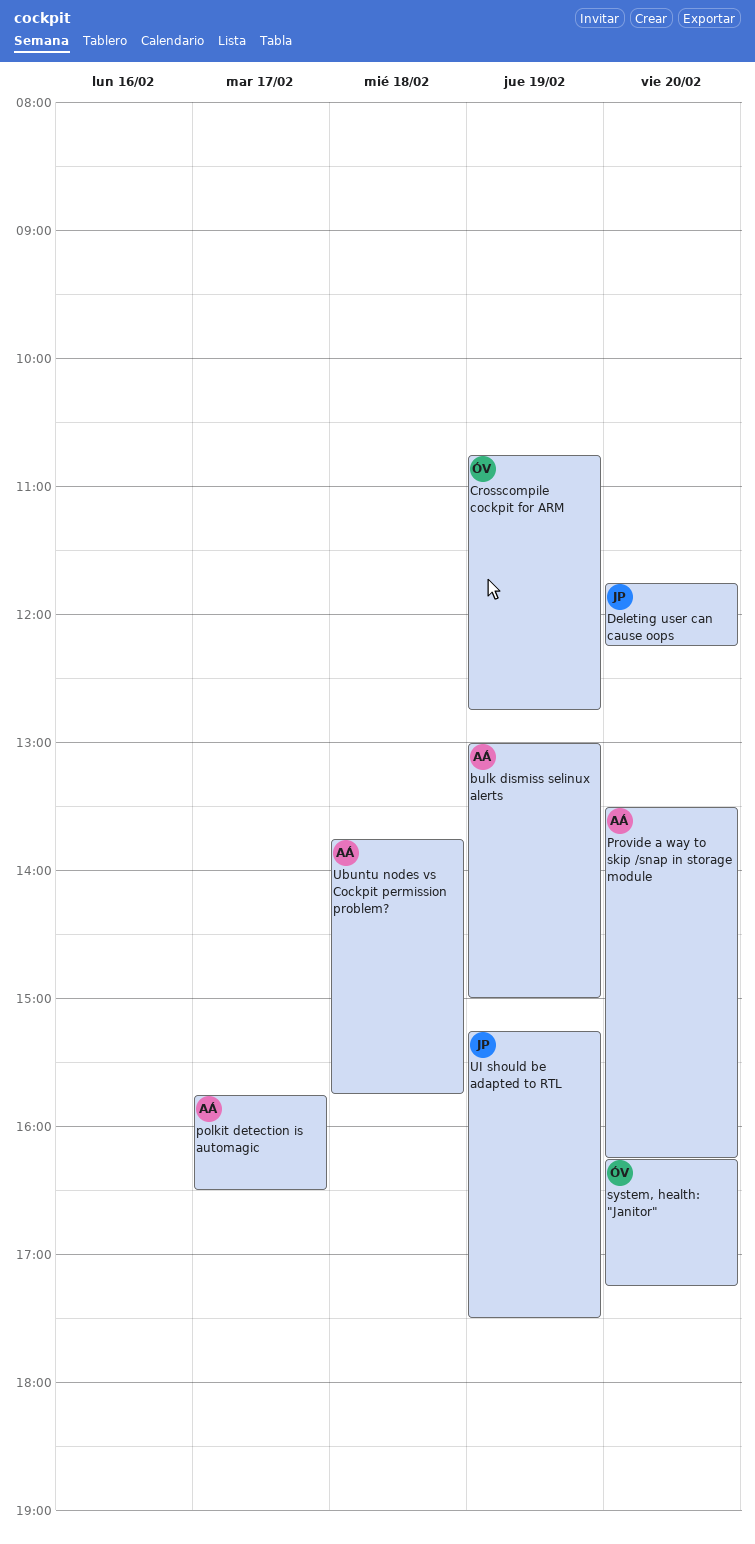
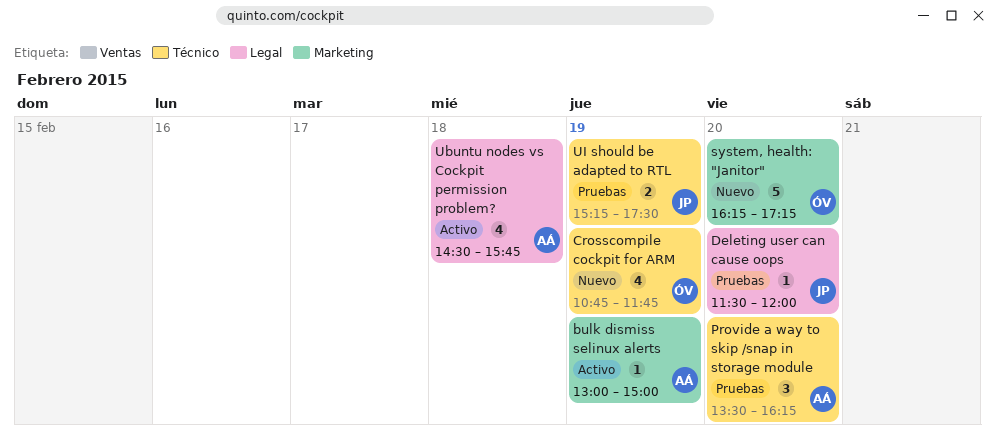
Crosscompile cockpit for ARM, ends: 12:45 -> 11:45
Deleting user can cause oops, begins: 11:45 -> 11:30
Deleting user can cause oops, ends: 12:15 -> 12:00
polkit detection is automagic: present -> none
Ubuntu nodes vs Cockpit permission problem?, begins: 13:45 -> 14:30

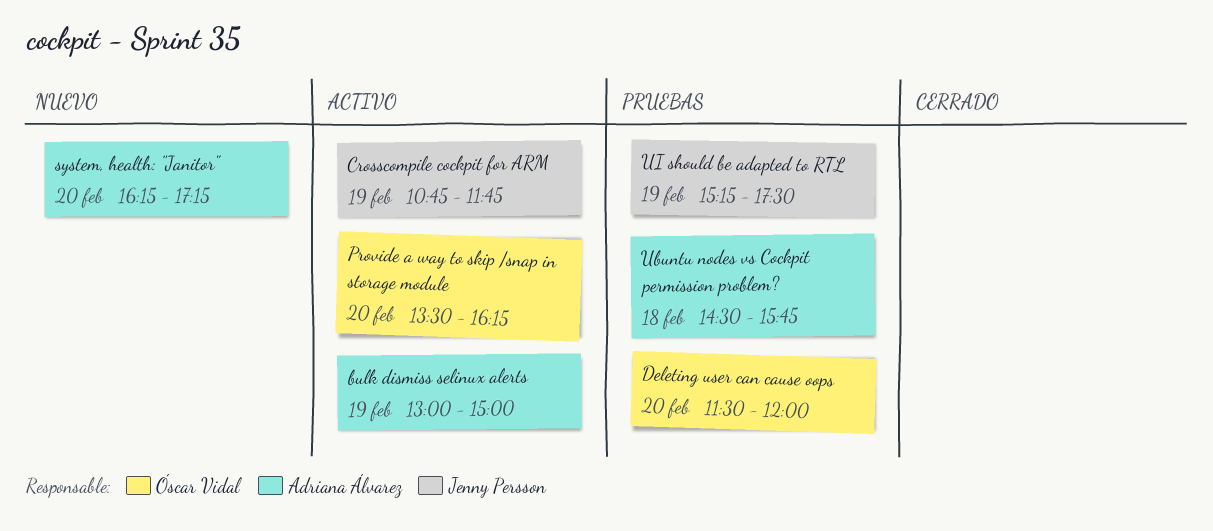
Crosscompile cockpit for ARM, status: Nuevo -> Activo
Crosscompile cockpit for ARM, owner: Óscar Vidal -> Jenny Persson
Deleting user can cause oops, owner: Jenny Persson -> Óscar Vidal
Provide a way to skip /snap in storage module, status: Pruebas -> Activo
Provide a way to skip /snap in storage module, owner: Adriana Álvarez -> Óscar Vidal
system, health: "Janitor", owner: Óscar Vidal -> Adriana Álvarez
Ubuntu nodes vs Cockpit permission problem?, status: Activo -> Pruebas

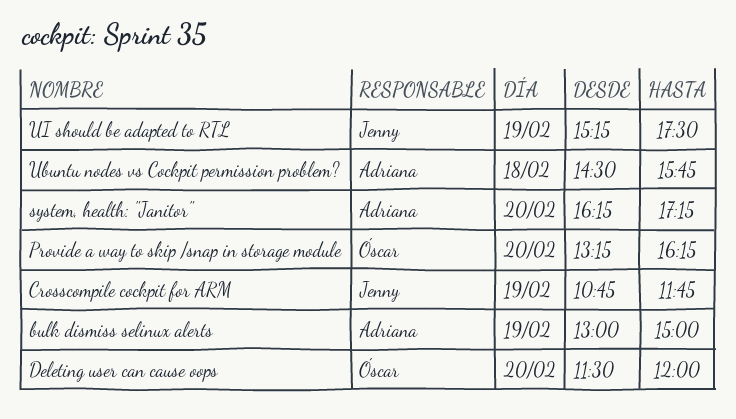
Provide a way to skip /snap in storage module, begins: 13:30 -> 13:15

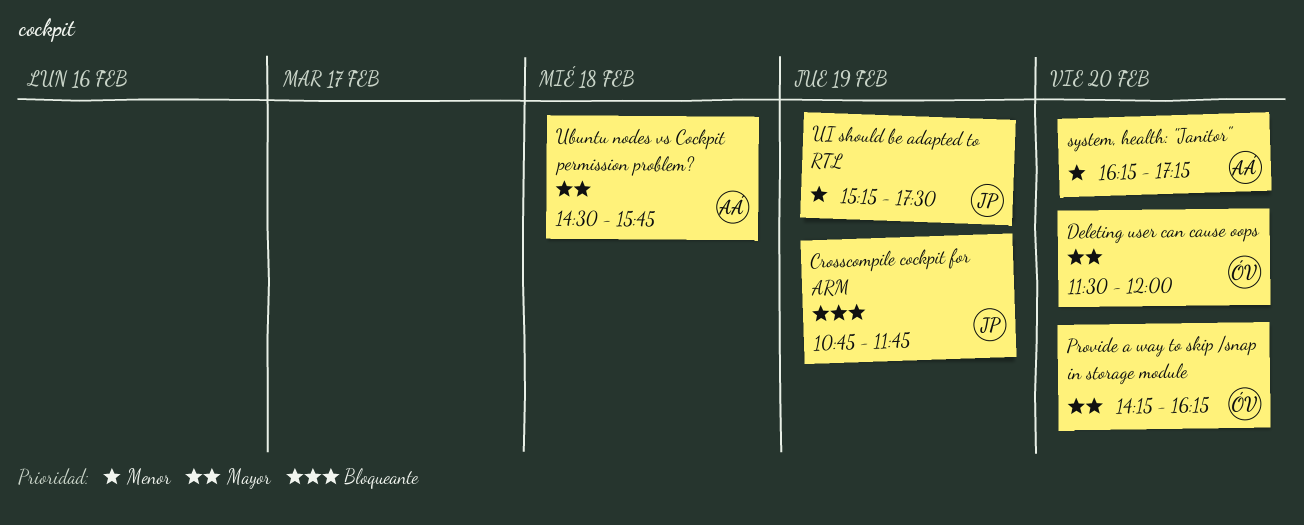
bulk dismiss selinux alerts: present -> none
Provide a way to skip /snap in storage module, begins: 13:15 -> 14:15

